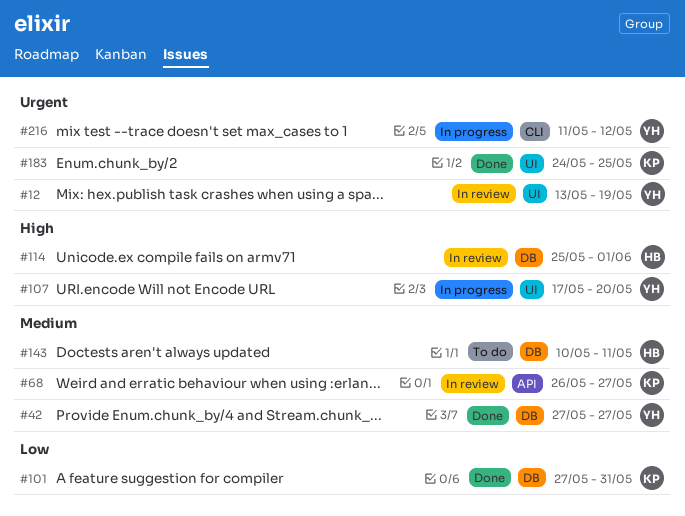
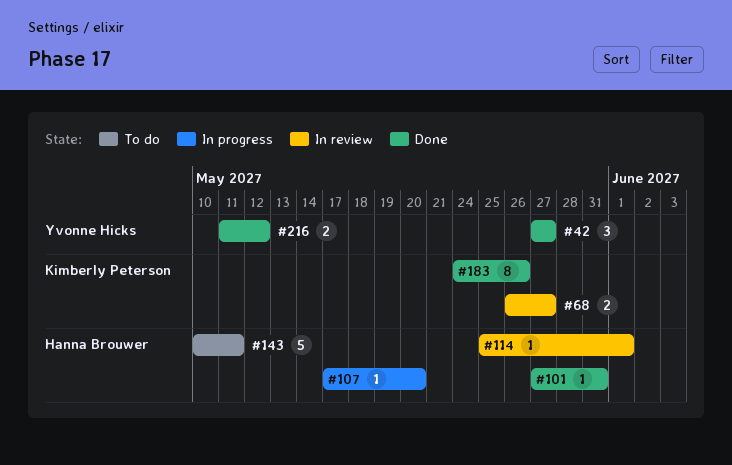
#12: present -> none
#101, owner: Kimberly Peterson -> Hanna Brouwer
#107, owner: Yvonne Hicks -> Hanna Brouwer
#183, due: May 25 -> May 26
#216, status: In progress -> Done

